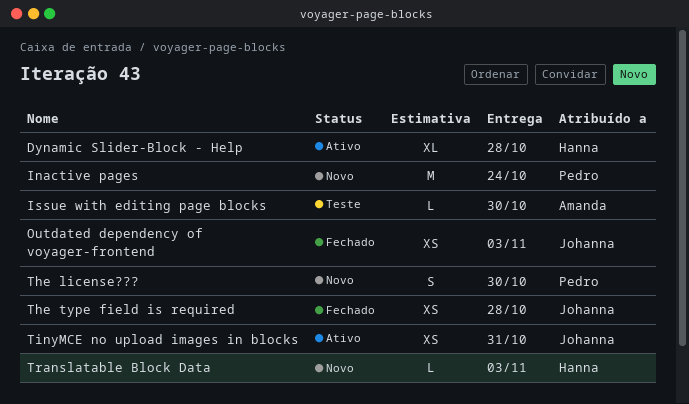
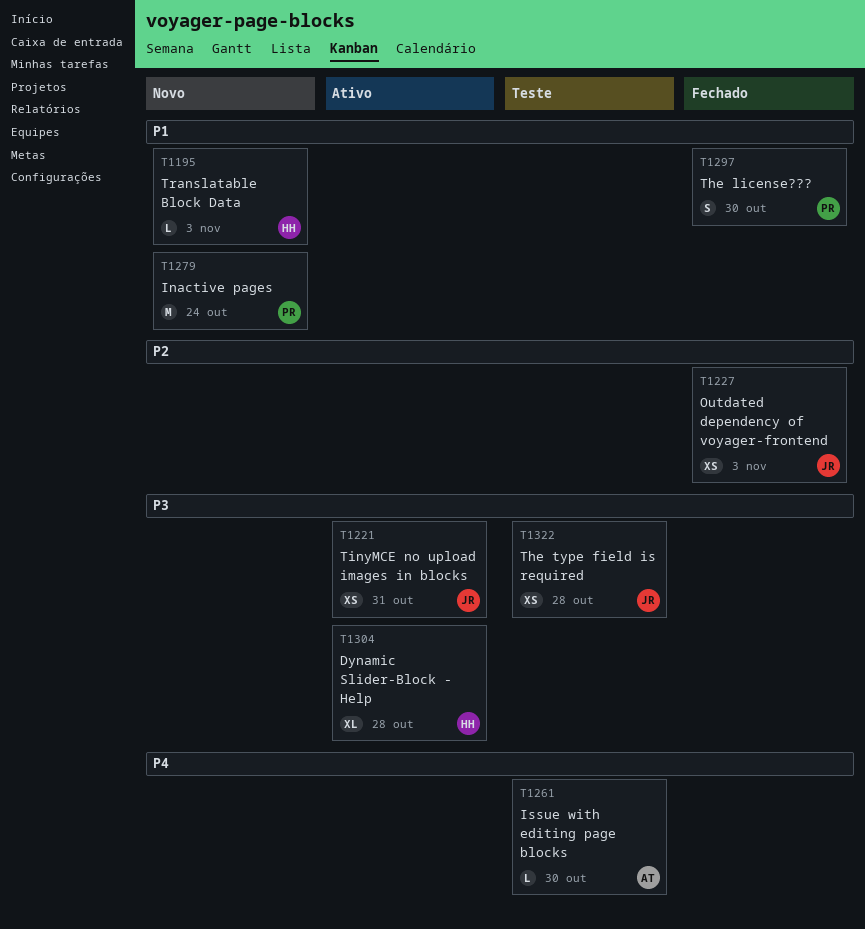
The license???, status: Novo -> Fechado
The type field is required, status: Fechado -> Teste

